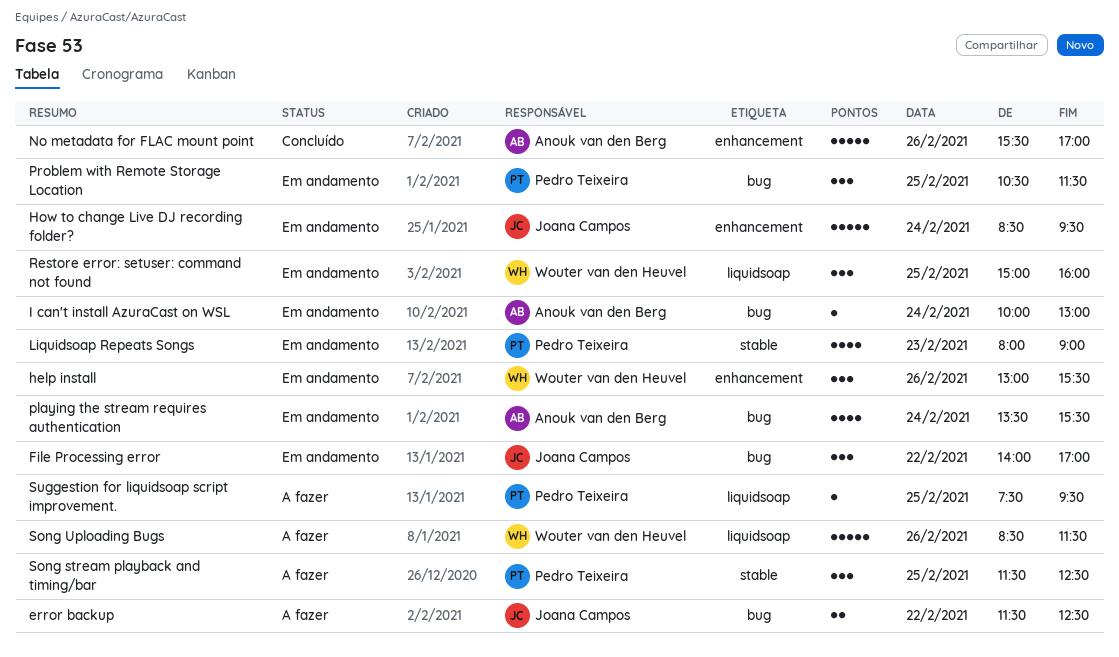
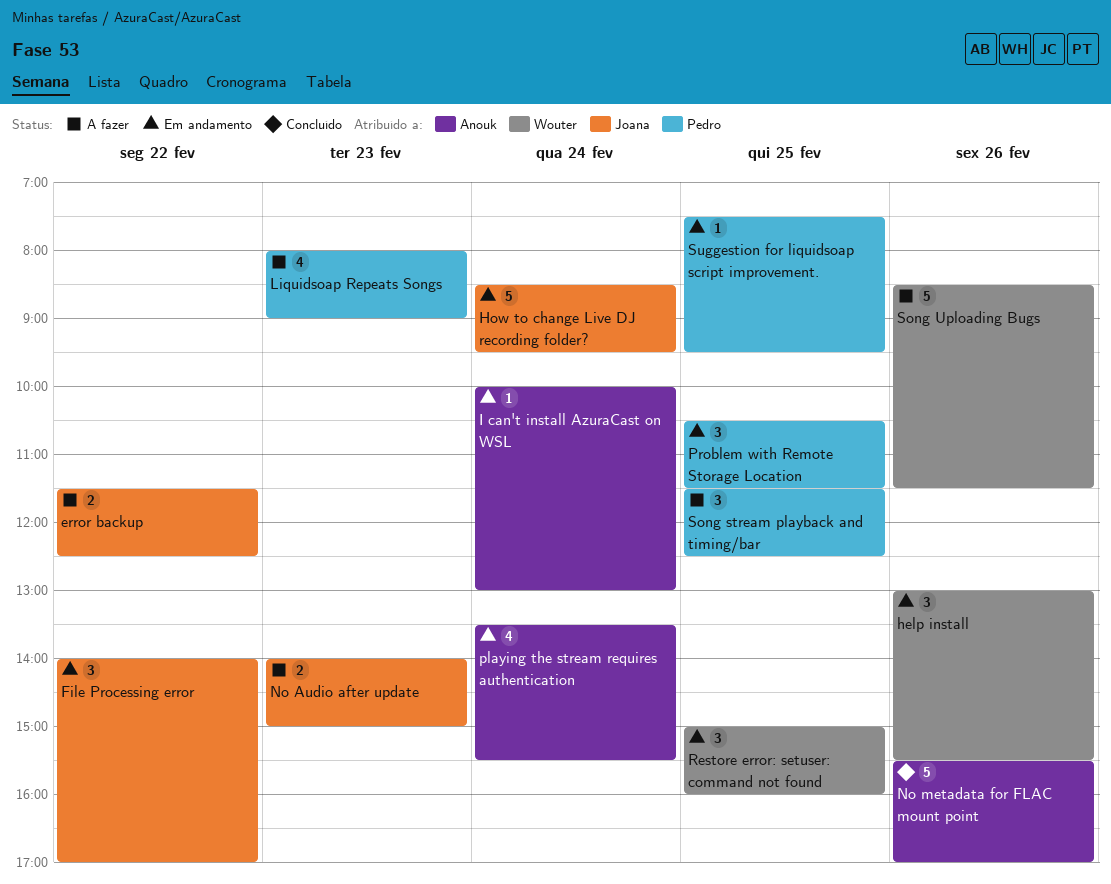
Liquidsoap Repeats Songs, status: Em andamento -> A fazer
No Audio after update: none -> present
Suggestion for liquidsoap script improvement., status: A fazer -> Em andamento

